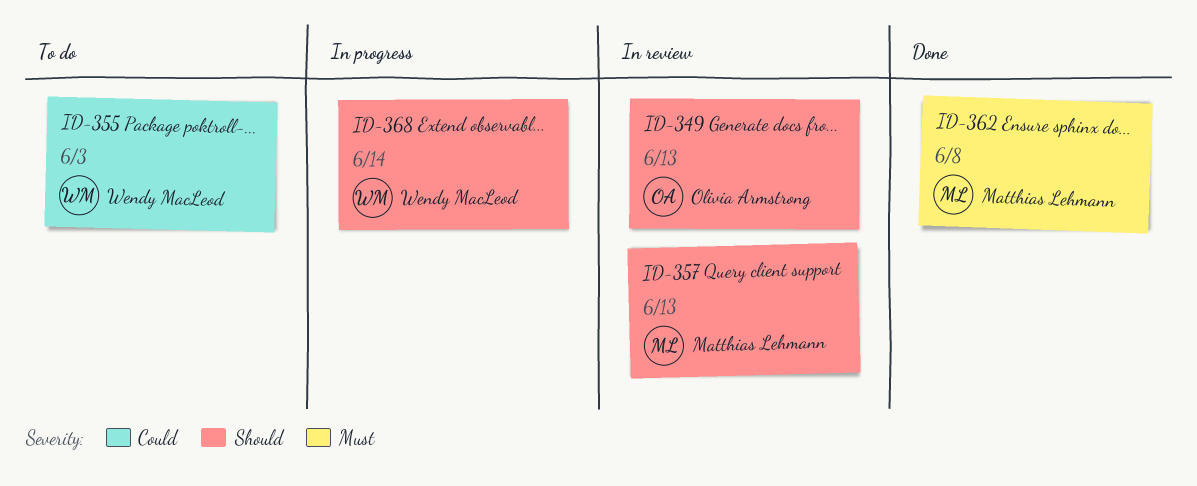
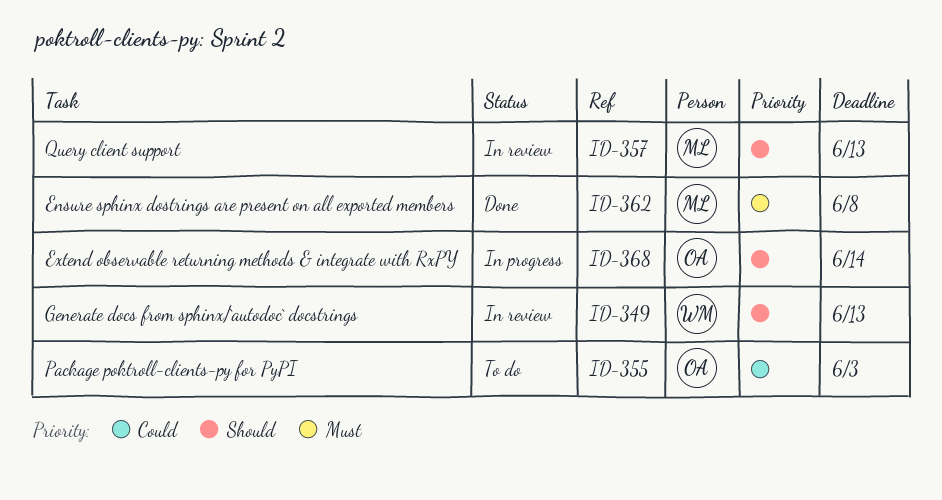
ID-349, owner: Olivia Armstrong -> Wendy MacLeod
ID-355, owner: Wendy MacLeod -> Olivia Armstrong
ID-368, owner: Wendy MacLeod -> Olivia Armstrong

